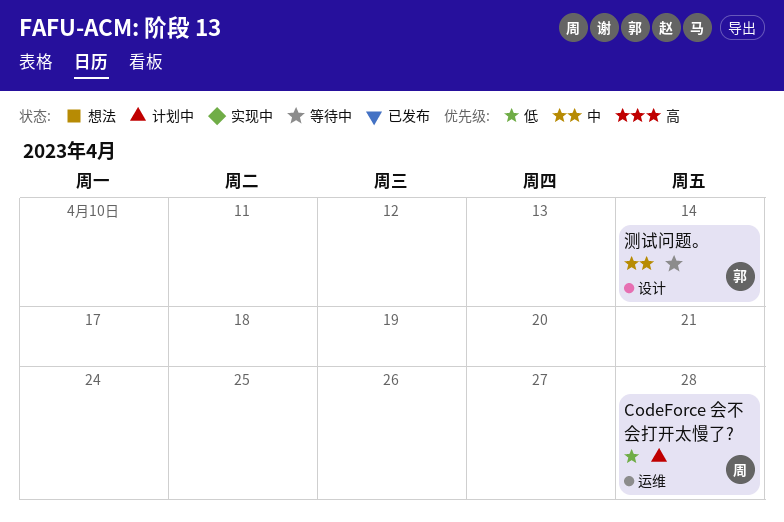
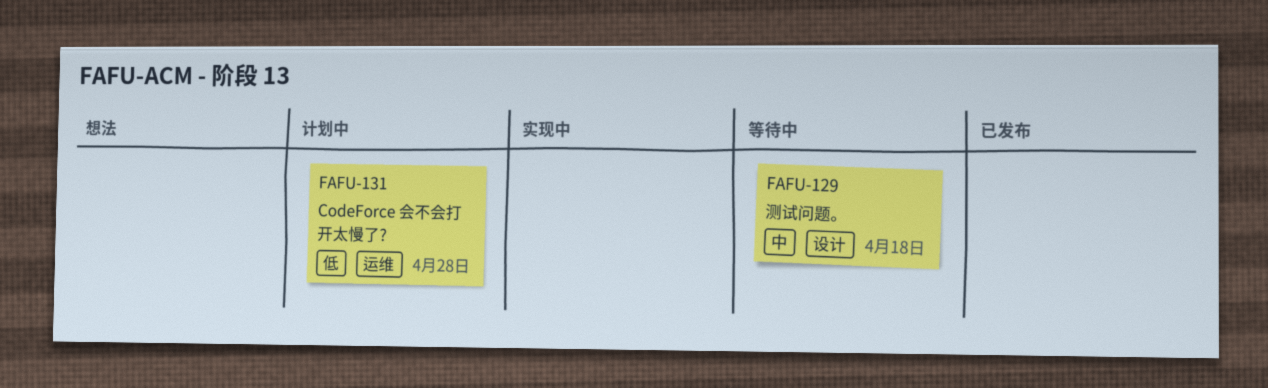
测试问题。, due: Apr 14 -> Apr 18

